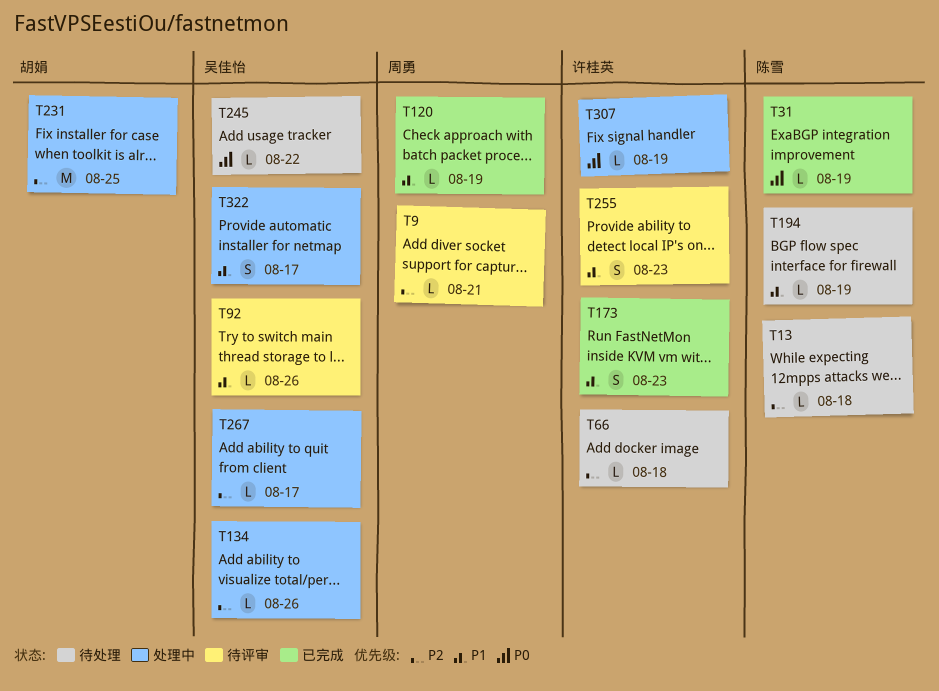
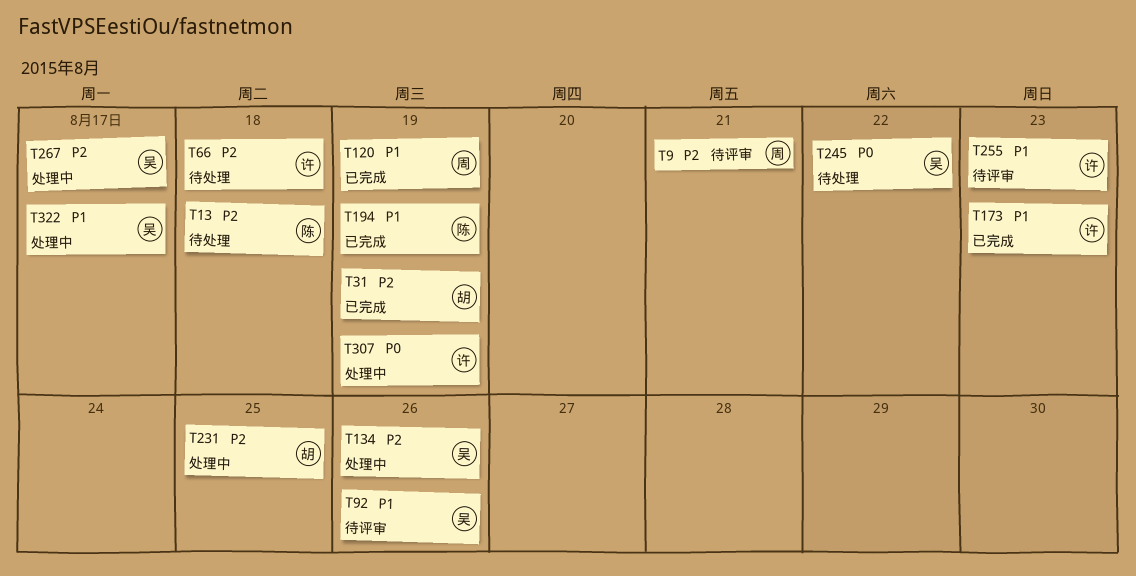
T31, owner: 陈雪 -> 胡娟
T31, priority: P0 -> P2
T194, status: 待处理 -> 已完成

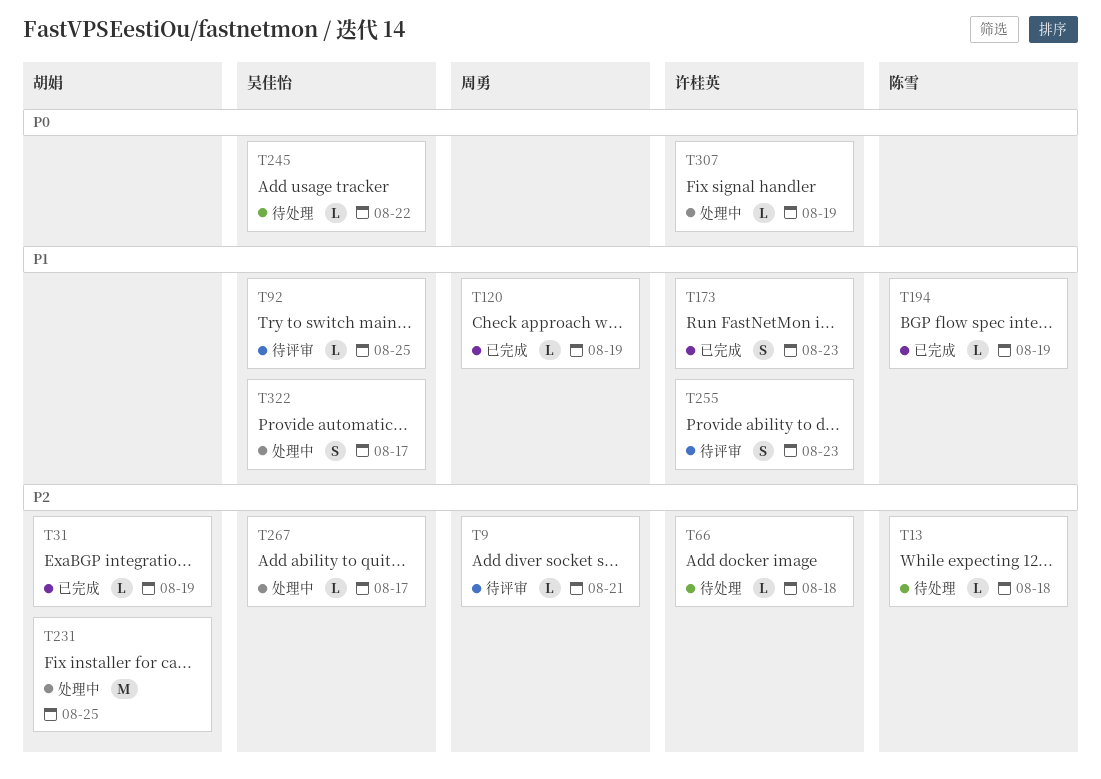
T92, due: Aug 26 -> Aug 25
T134: present -> none

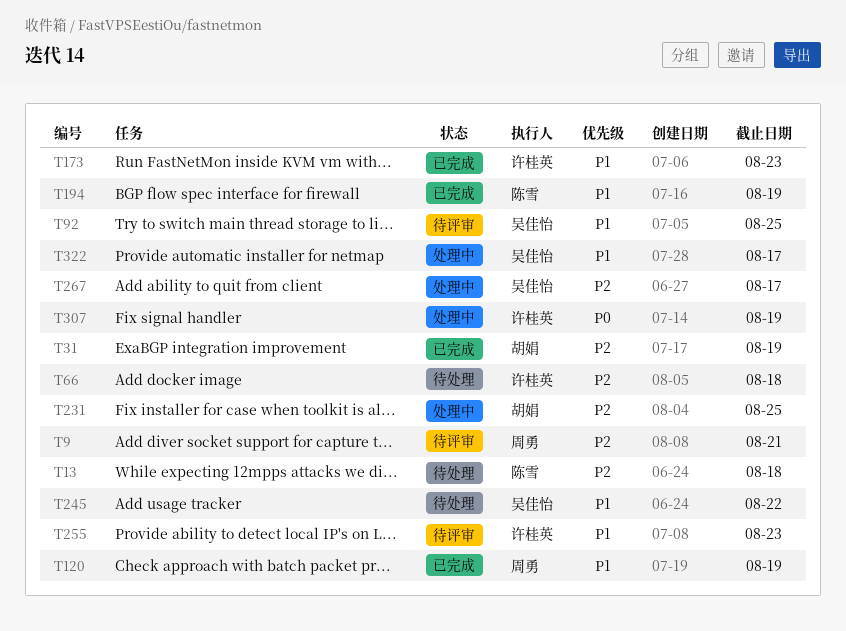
T245, priority: P0 -> P1

